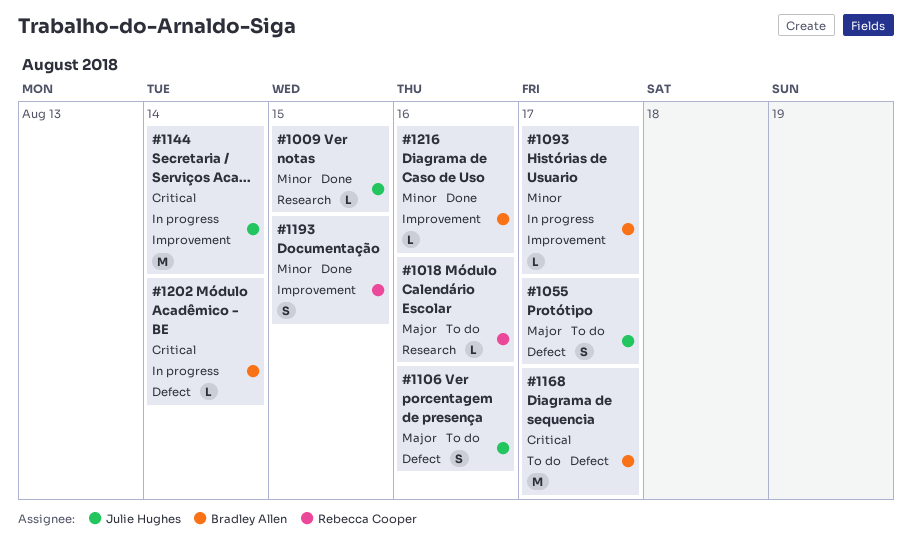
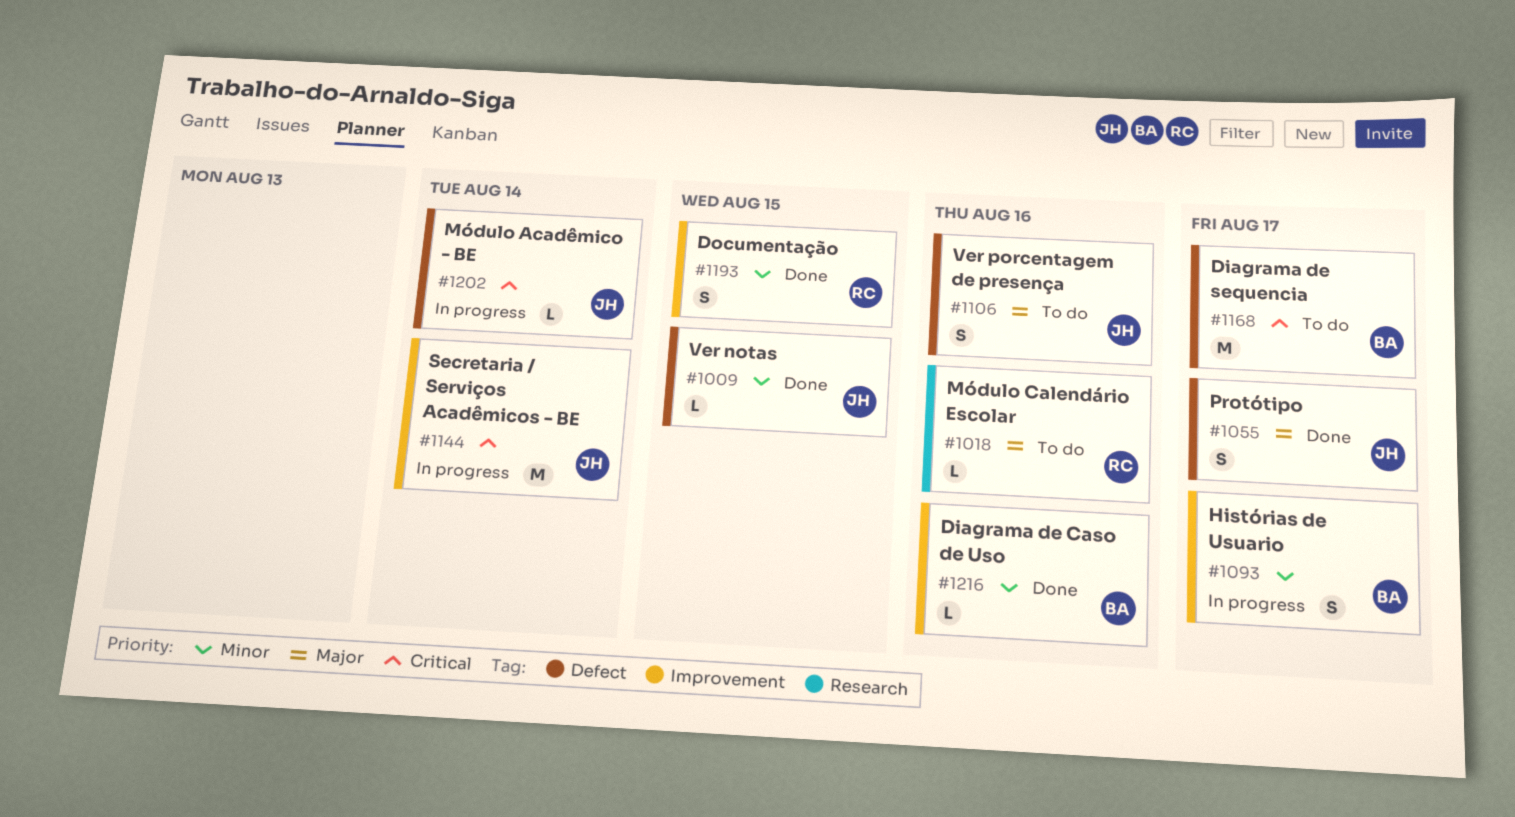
#1009, label: Research -> Defect
#1055, status: To do -> Done
#1093, estimate: L -> S
#1202, owner: Bradley Allen -> Julie Hughes

